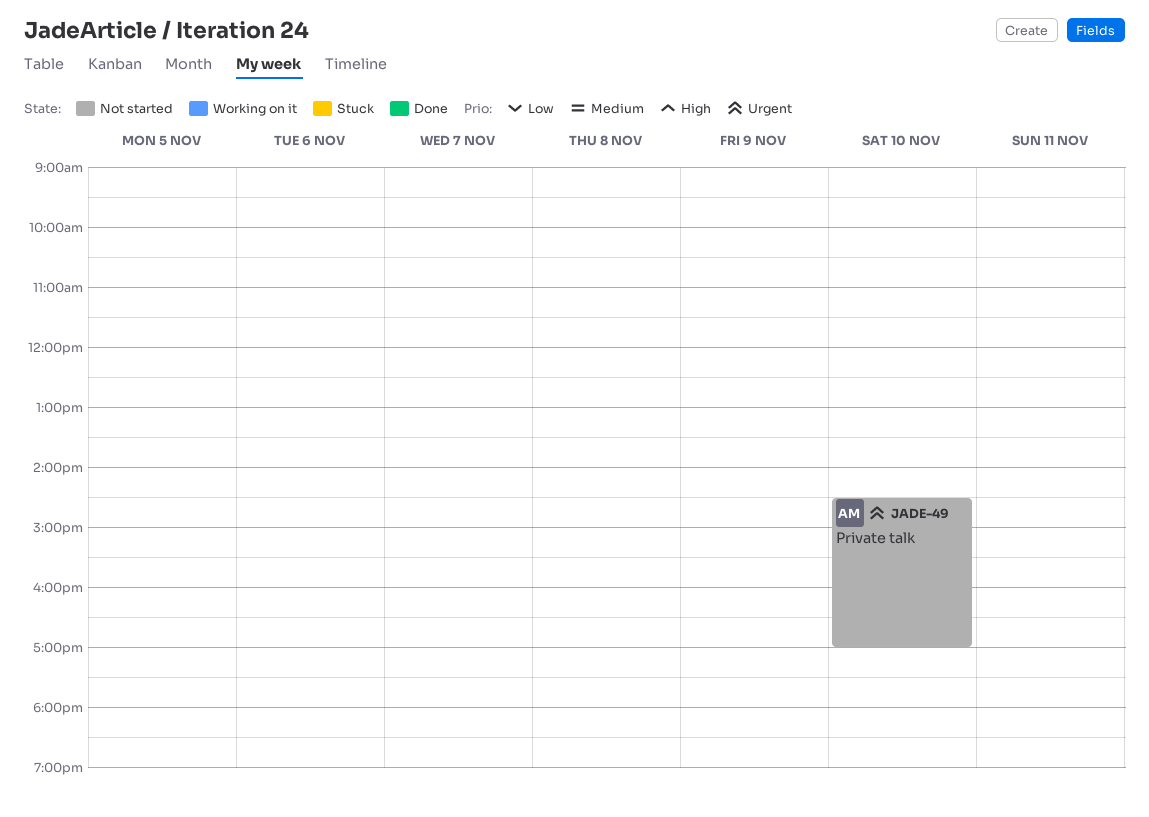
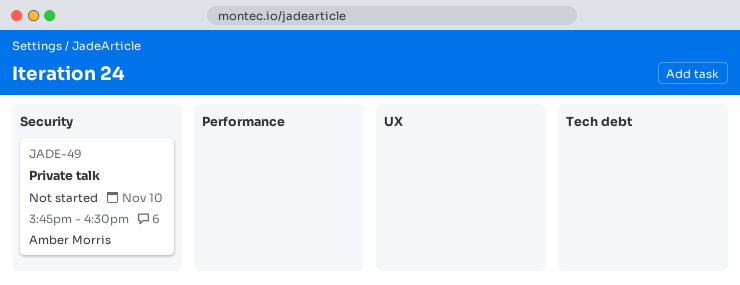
JADE-49, begins: 14:30 -> 15:45
JADE-49, ends: 17:00 -> 16:30

